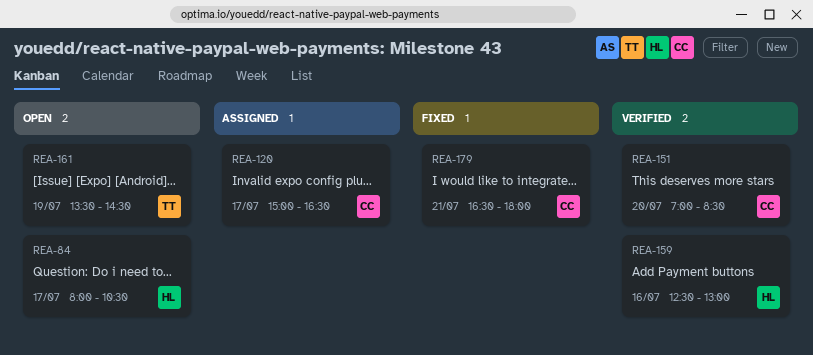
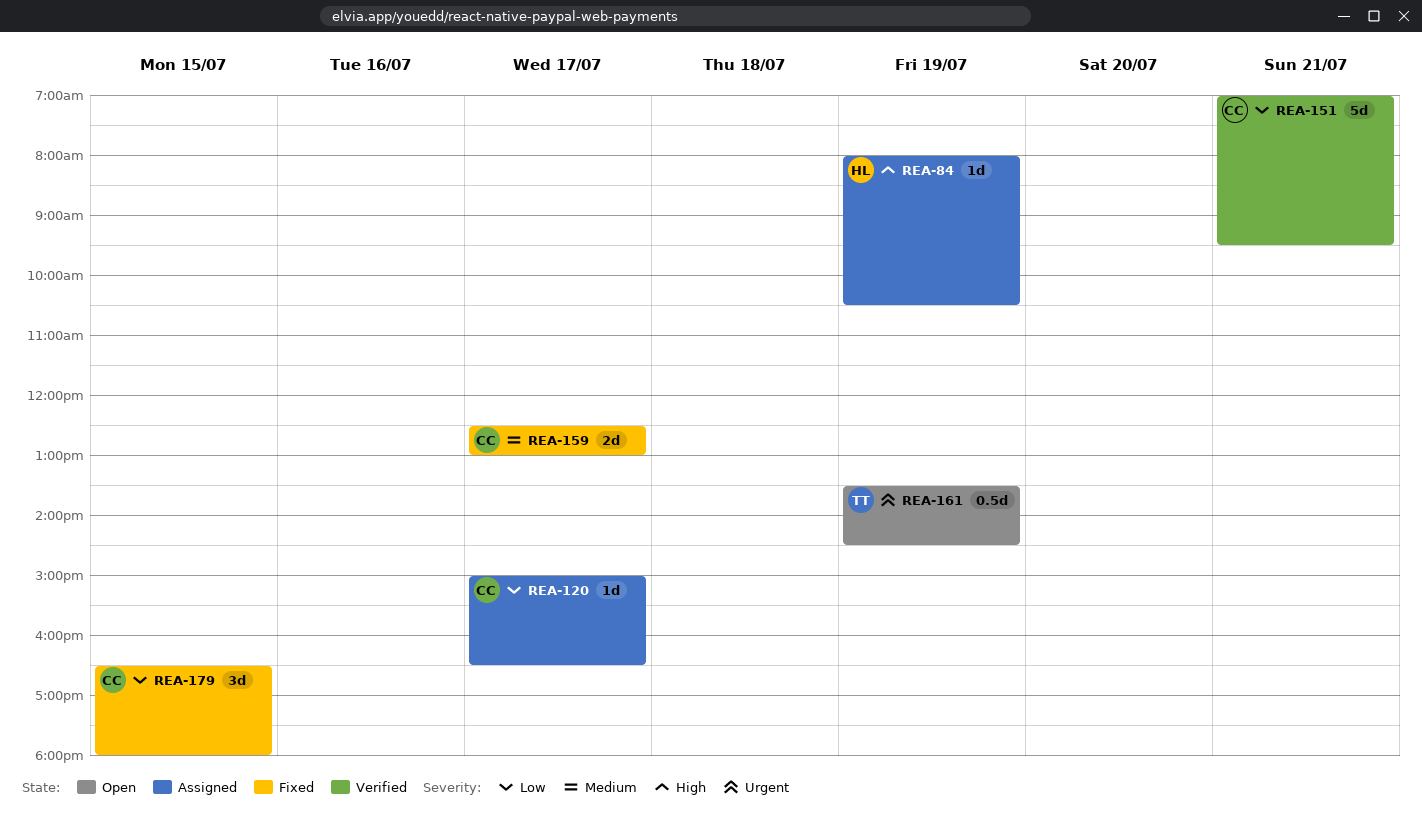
REA-84, status: Open -> Assigned
REA-84, day: Jul 17 -> Jul 19
REA-151, day: Jul 20 -> Jul 21
REA-151, ends: 08:30 -> 09:30
REA-159, status: Verified -> Fixed
REA-159, owner: HL -> CC
REA-159, day: Jul 16 -> Jul 17
REA-179, day: Jul 21 -> Jul 15

